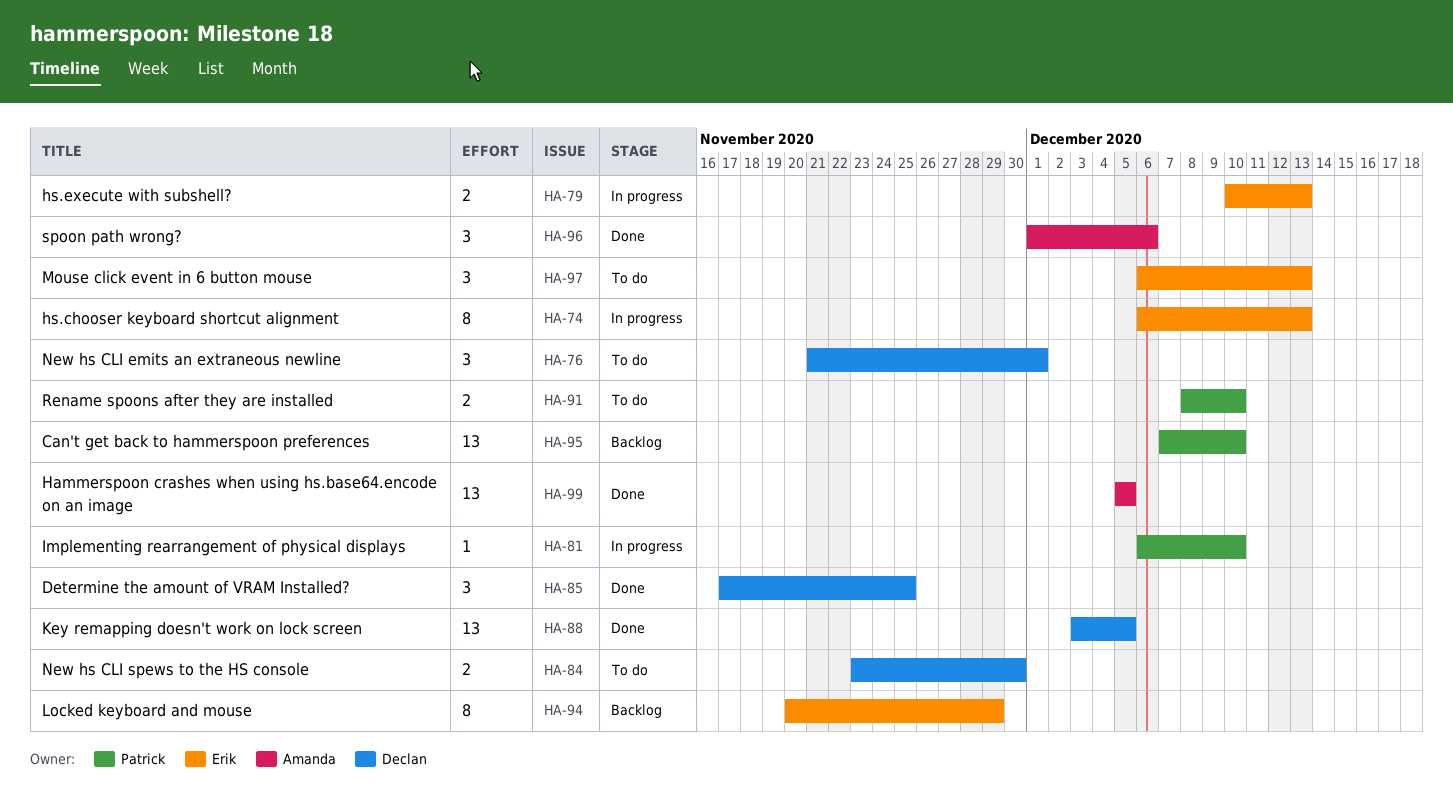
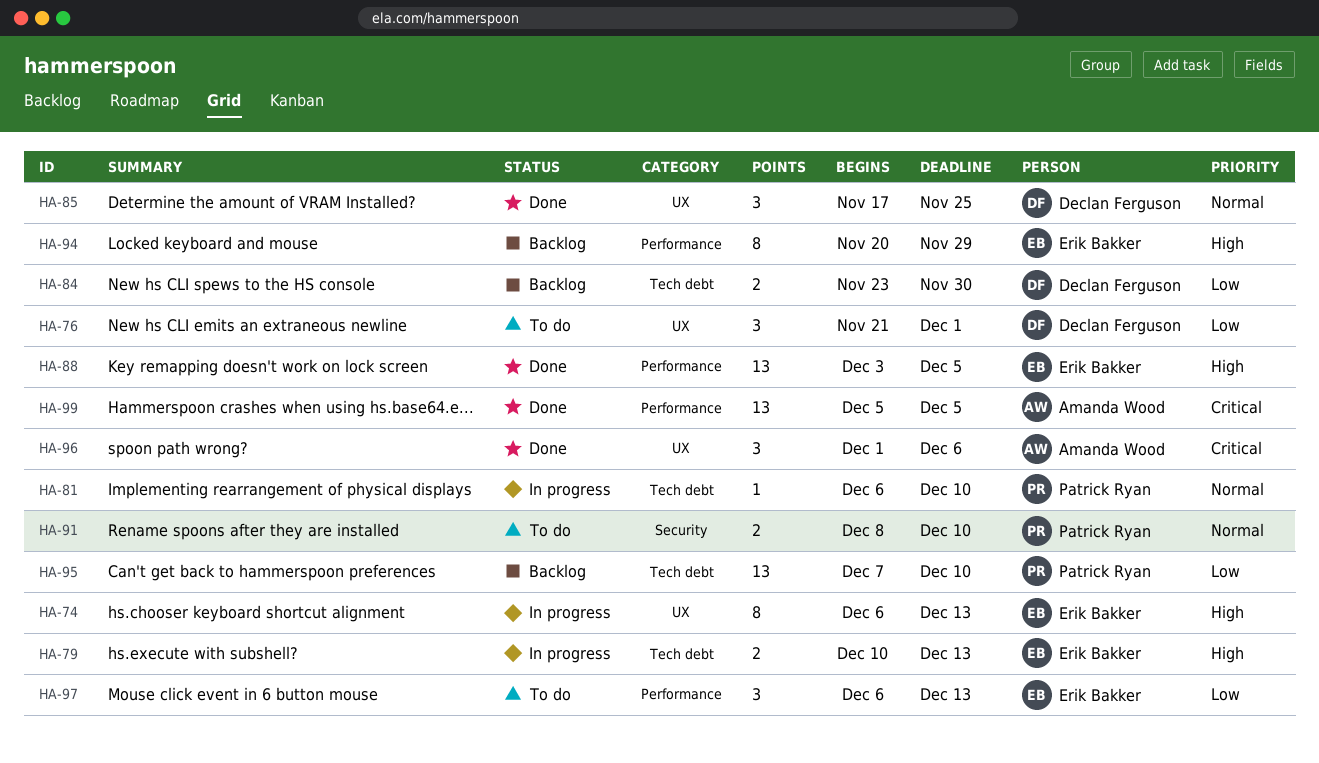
HA-84, status: To do -> Backlog
HA-88, owner: Declan Ferguson -> Erik Bakker

